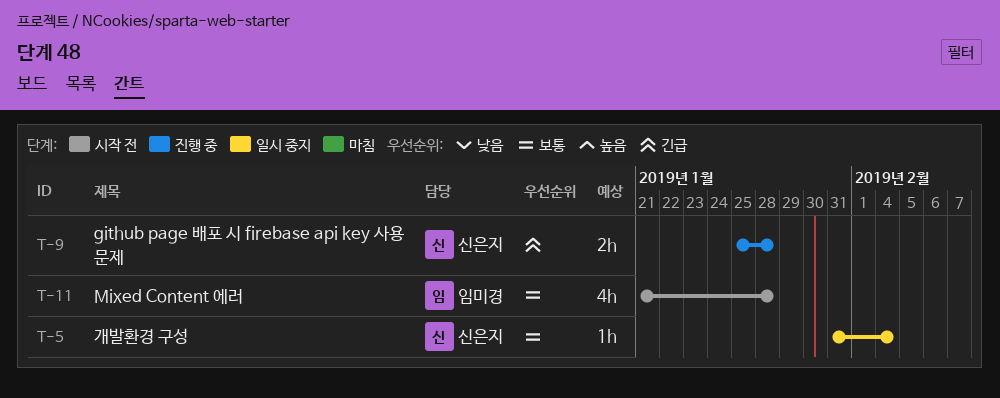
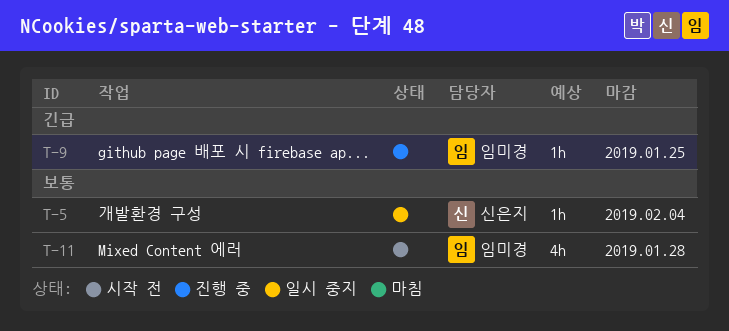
T-9, owner: 신은지 -> 임미경
T-9, estimate: 2h -> 1h
T-9, due: Jan 28 -> Jan 25

